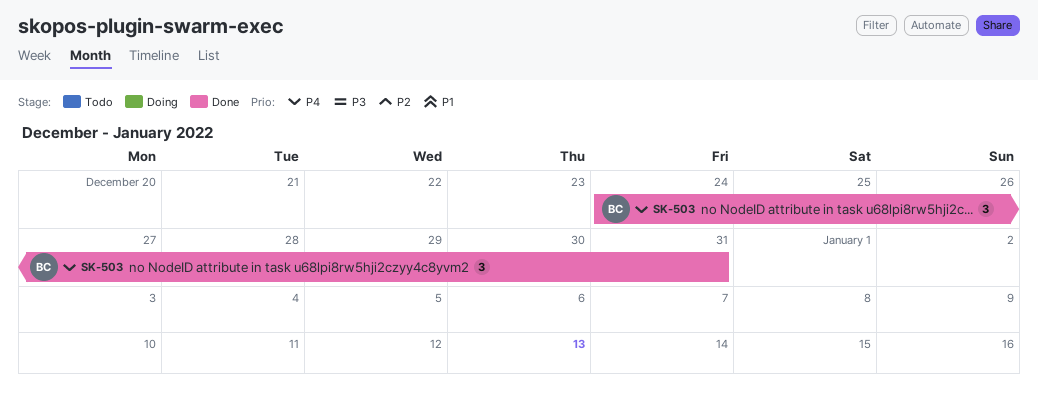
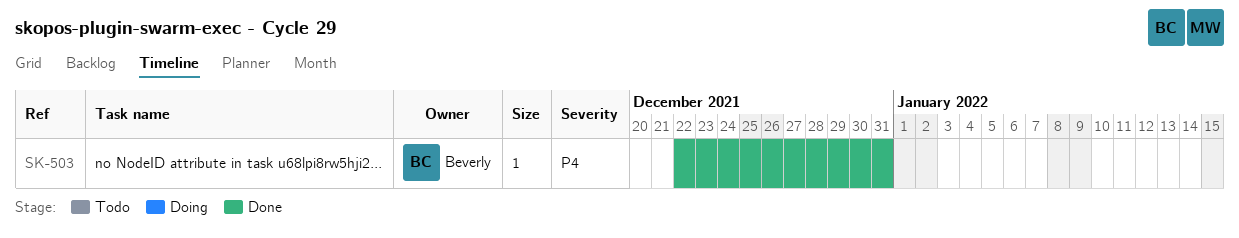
SK-503, estimate: 3 -> 1
SK-503, start: Dec 24 -> Dec 22

